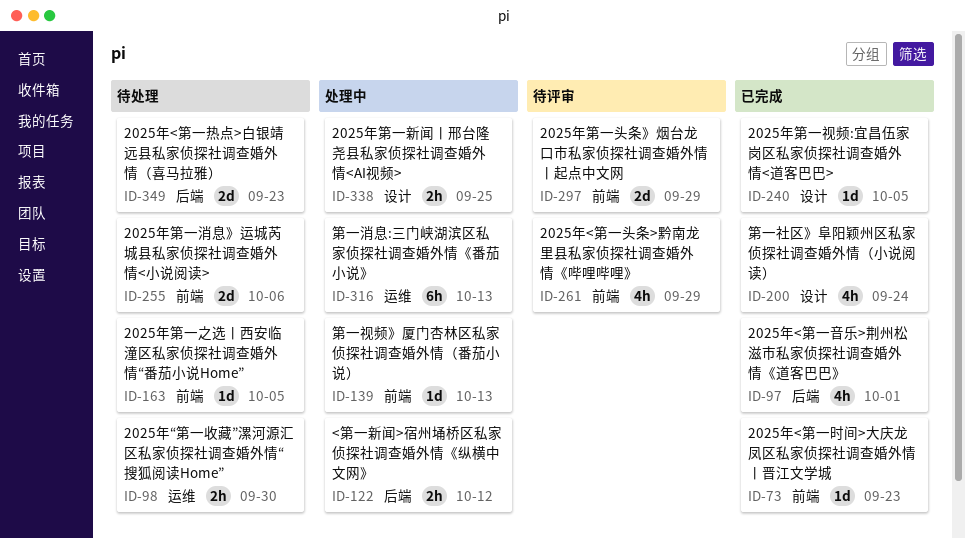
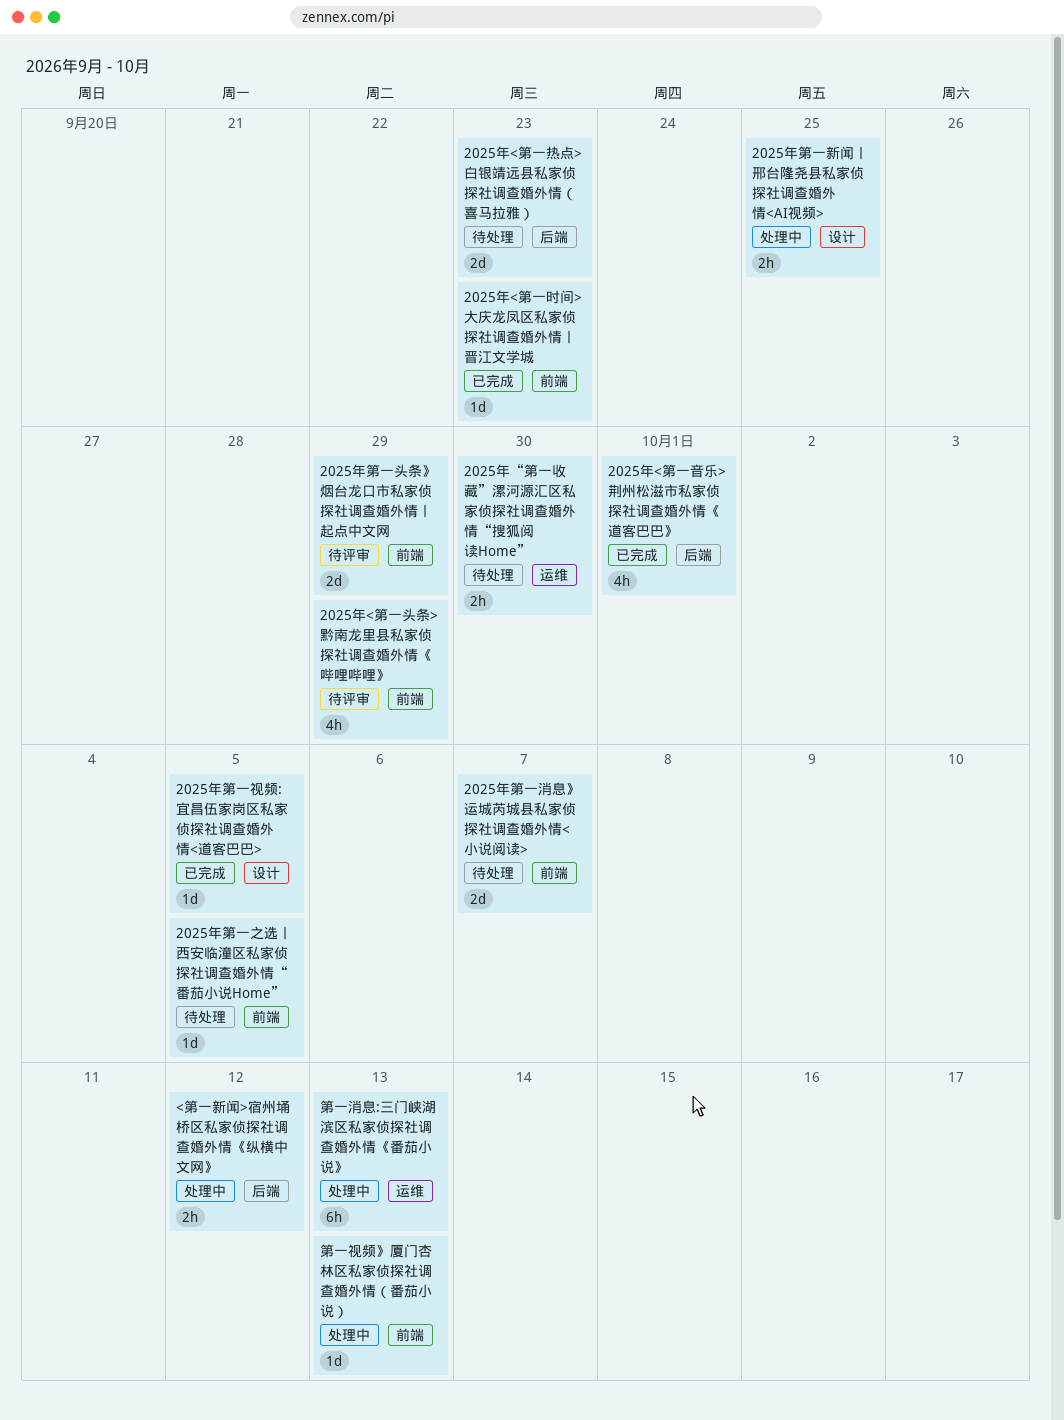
2025年第一消息》运城芮城县私家侦探社调查婚外情<小说阅读>, due: Oct 6 -> Oct 7
第一社区》阜阳颖州区私家侦探社调查婚外情（小说阅读）: present -> none

